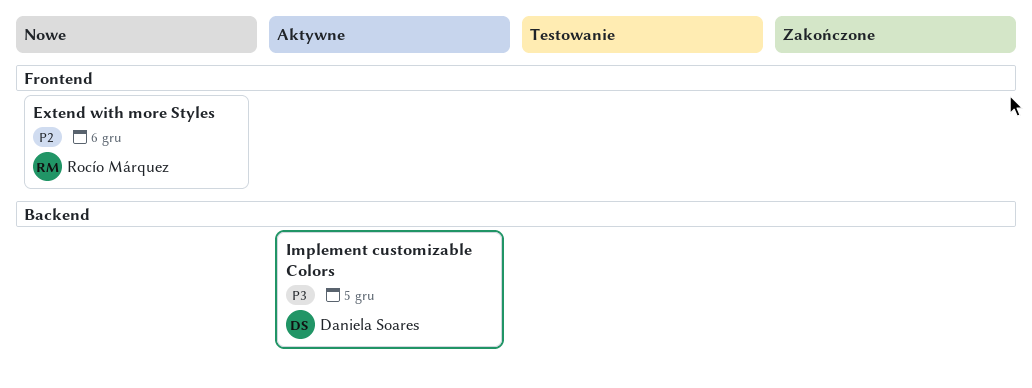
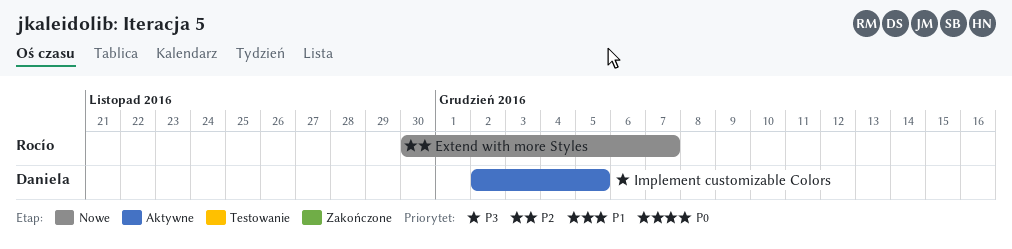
Extend with more Styles, due: Dec 6 -> Dec 7

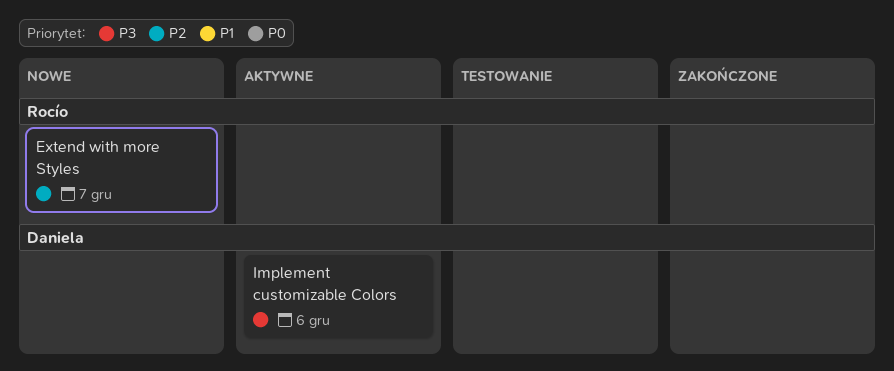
Implement customizable Colors, due: Dec 5 -> Dec 6

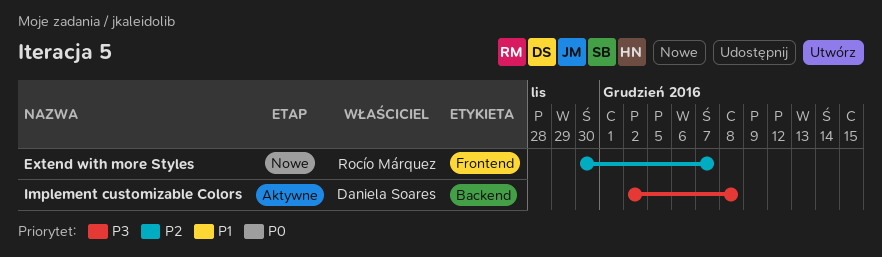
Implement customizable Colors, due: Dec 6 -> Dec 8

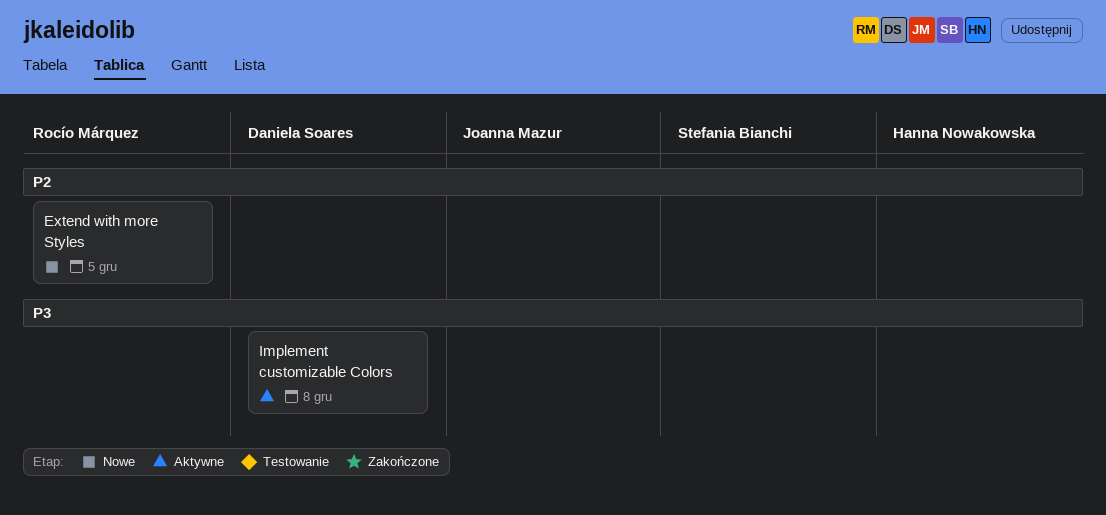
Extend with more Styles, due: Dec 7 -> Dec 5

